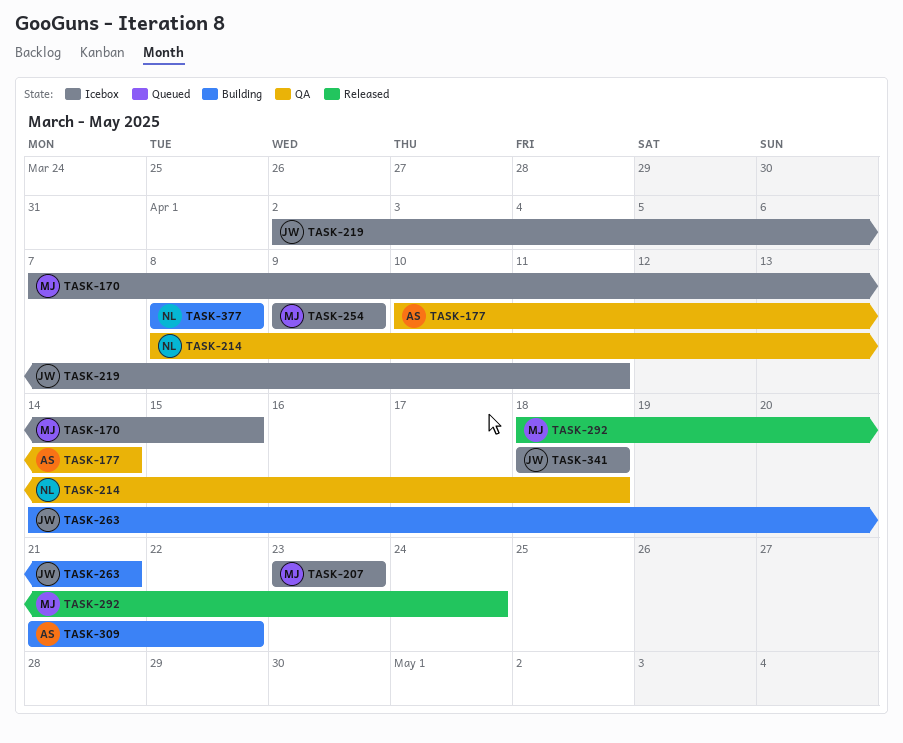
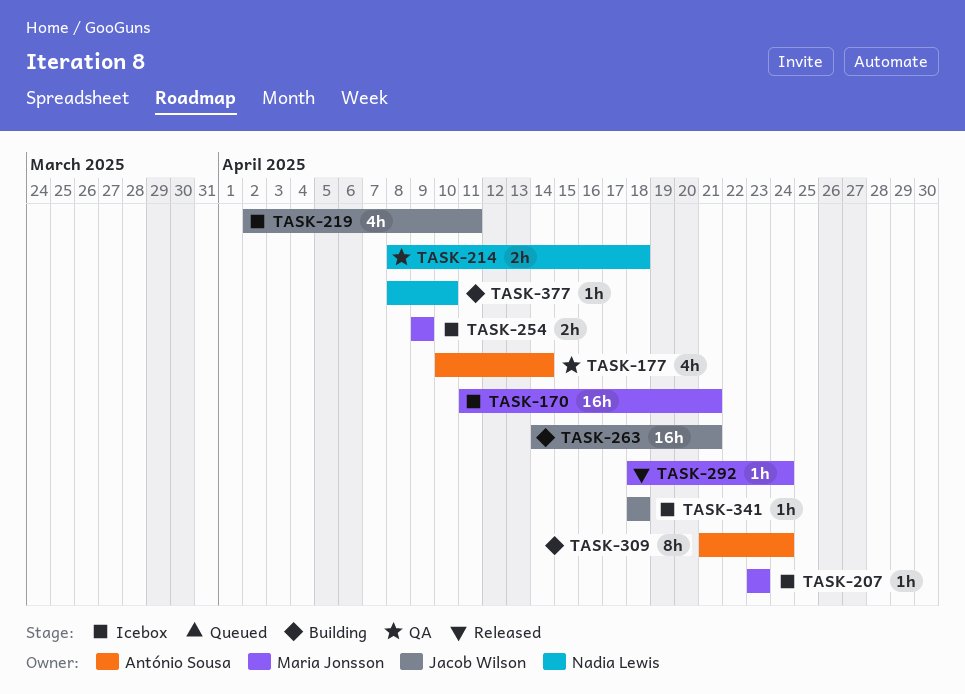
TASK-170, start: Apr 7 -> Apr 11
TASK-170, due: Apr 15 -> Apr 21
TASK-309, due: Apr 22 -> Apr 24
TASK-377, due: Apr 8 -> Apr 10

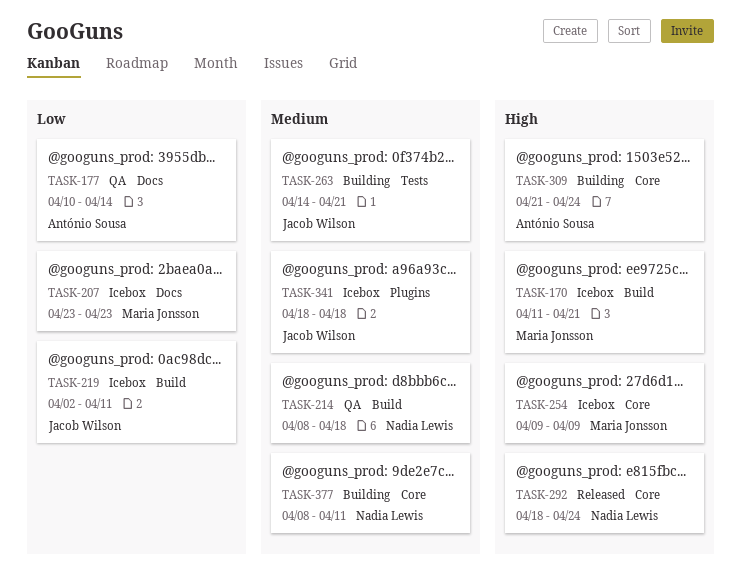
TASK-292, owner: Maria Jonsson -> Nadia Lewis
TASK-377, due: Apr 10 -> Apr 11

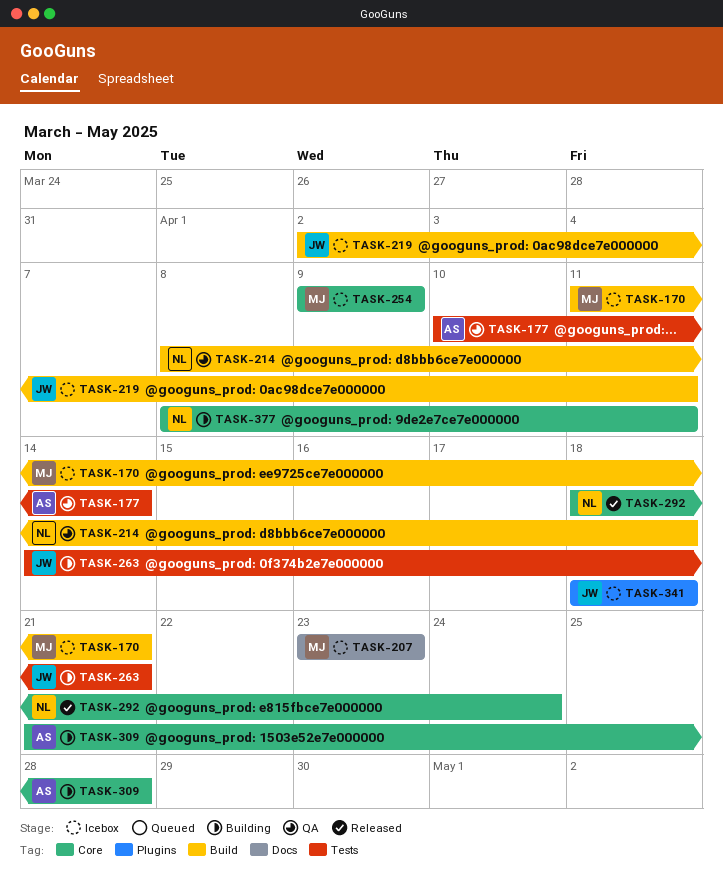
TASK-177, label: Docs -> Tests
TASK-309, due: Apr 24 -> Apr 28

